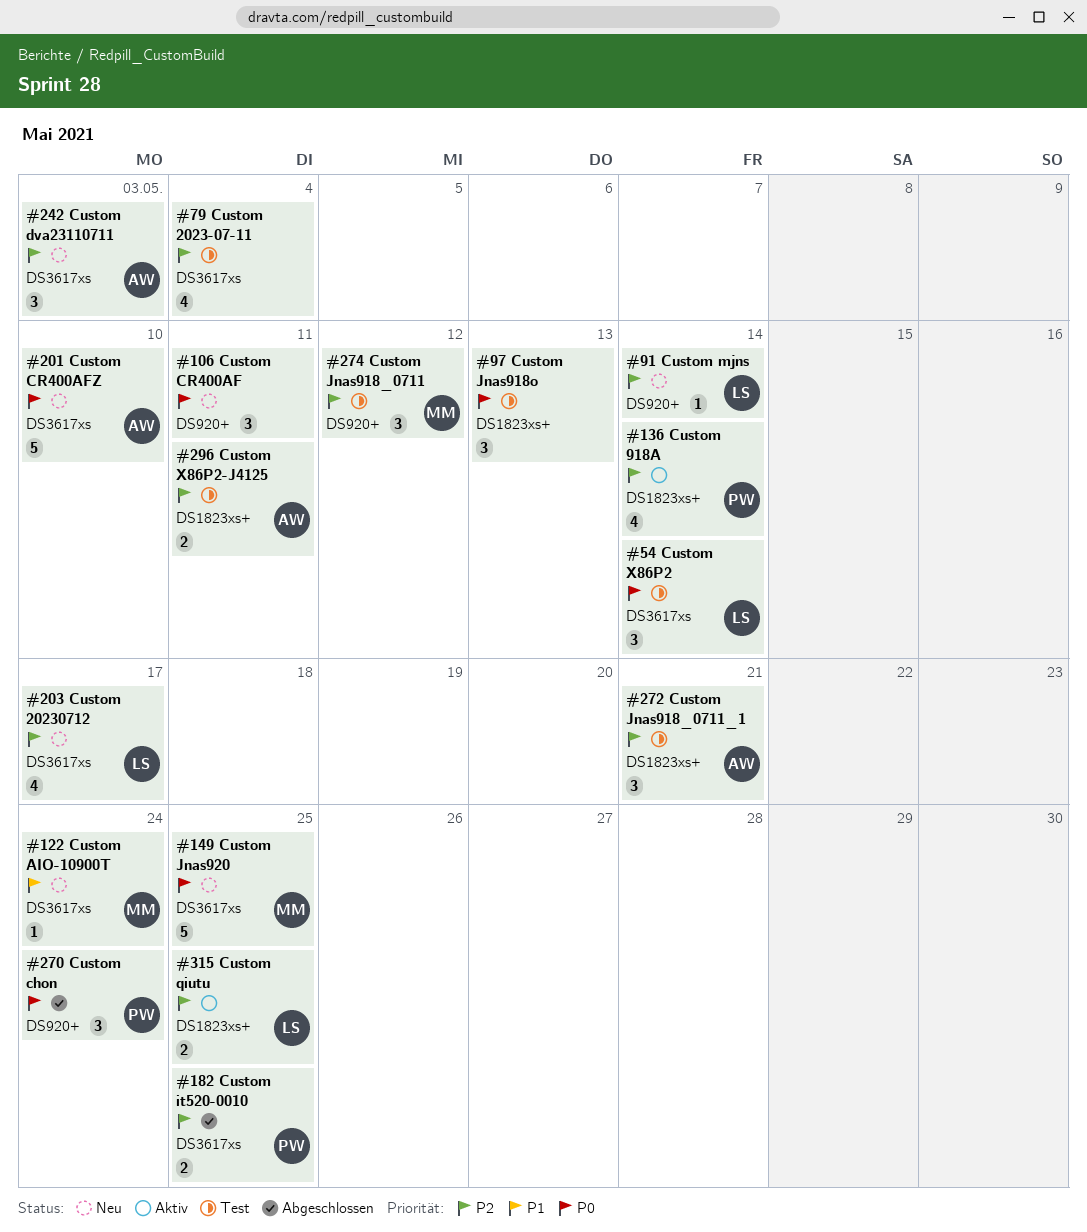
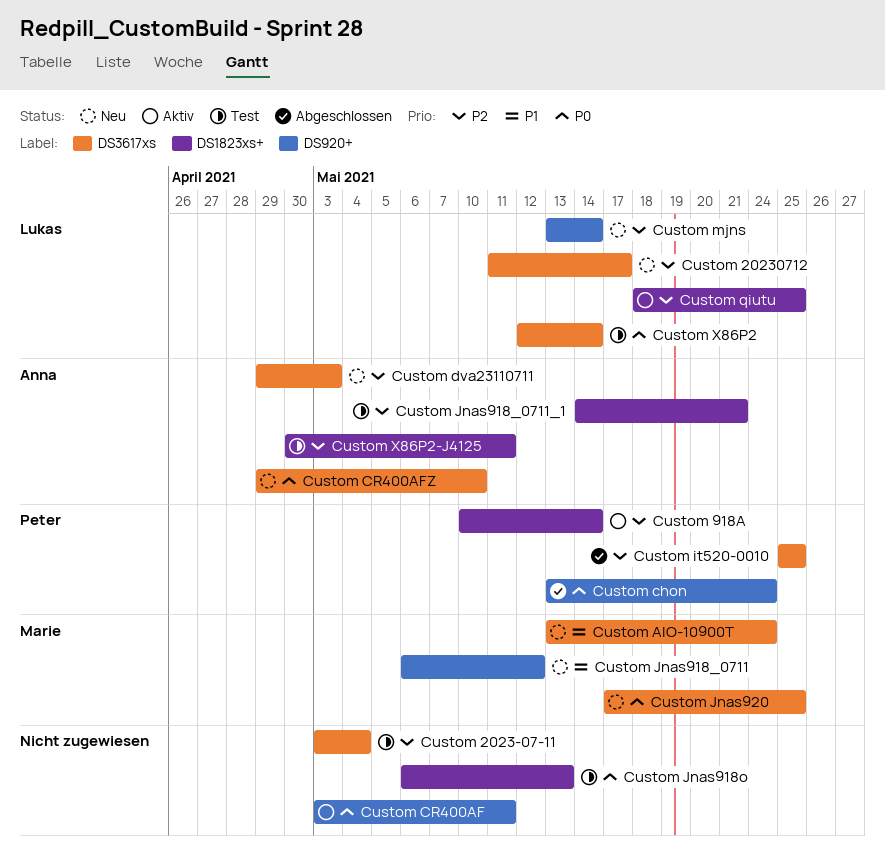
Custom CR400AF, status: Neu -> Aktiv
Custom Jnas918_0711, status: Test -> Neu
Custom Jnas918_0711, priority: P2 -> P1

